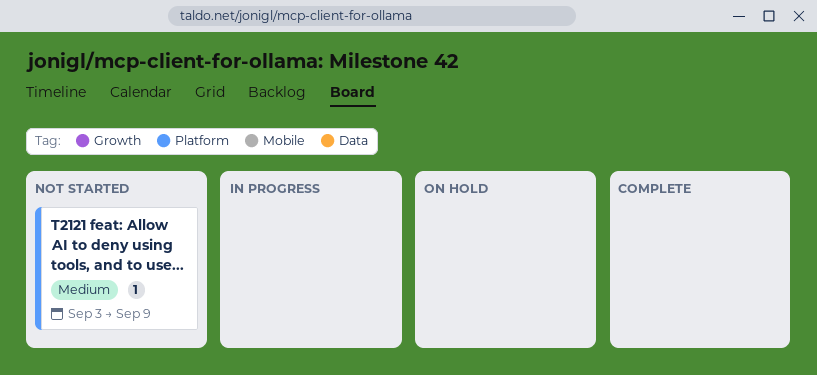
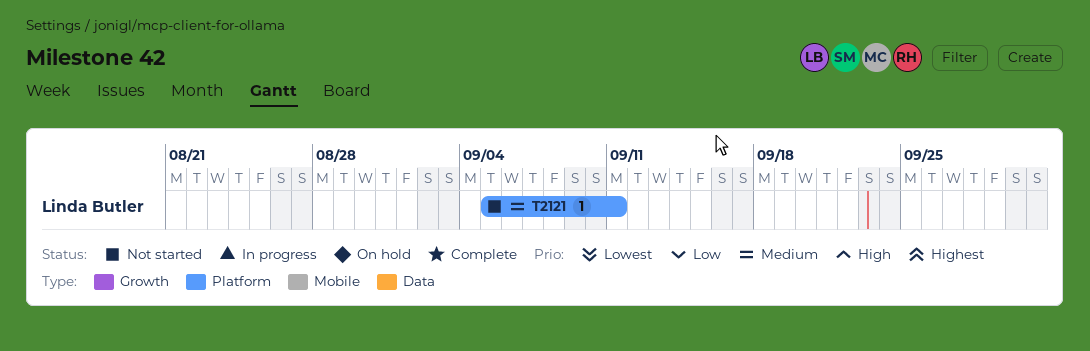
T2121, start: Sep 3 -> Sep 5
T2121, due: Sep 9 -> Sep 11

